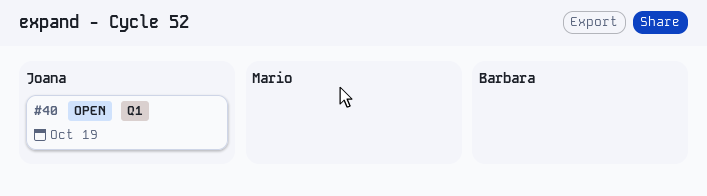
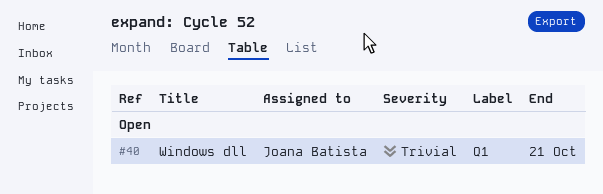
#40, due: Oct 19 -> Oct 21

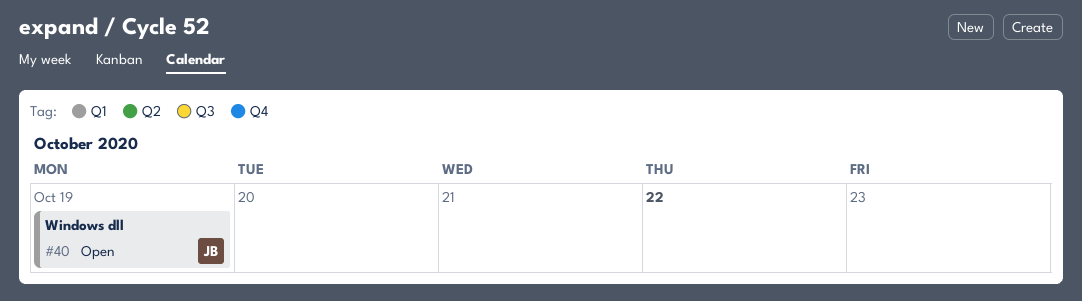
#40, due: Oct 21 -> Oct 19

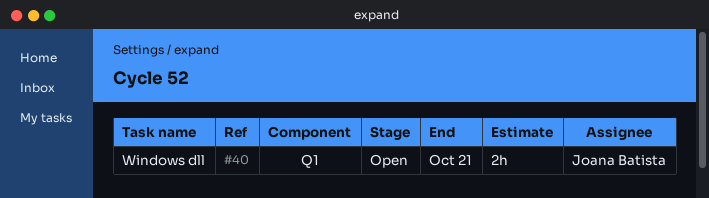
#40, due: Oct 19 -> Oct 21

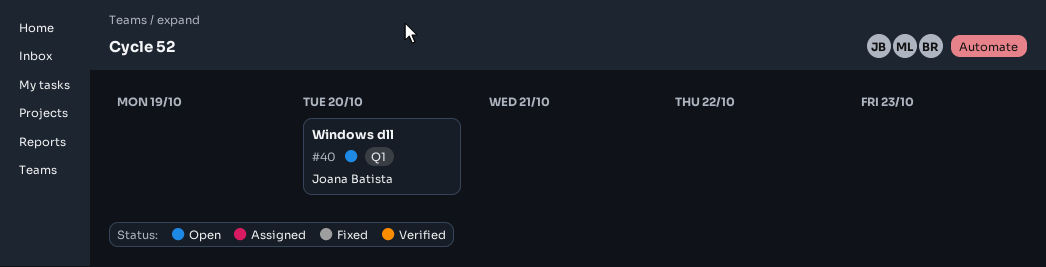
#40, due: Oct 21 -> Oct 20

